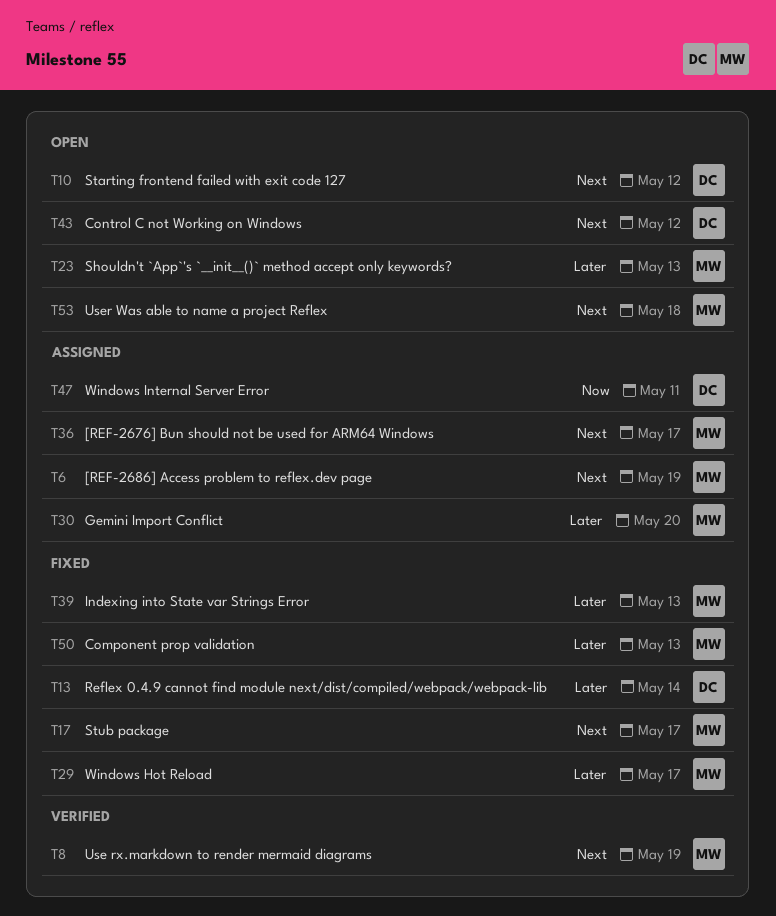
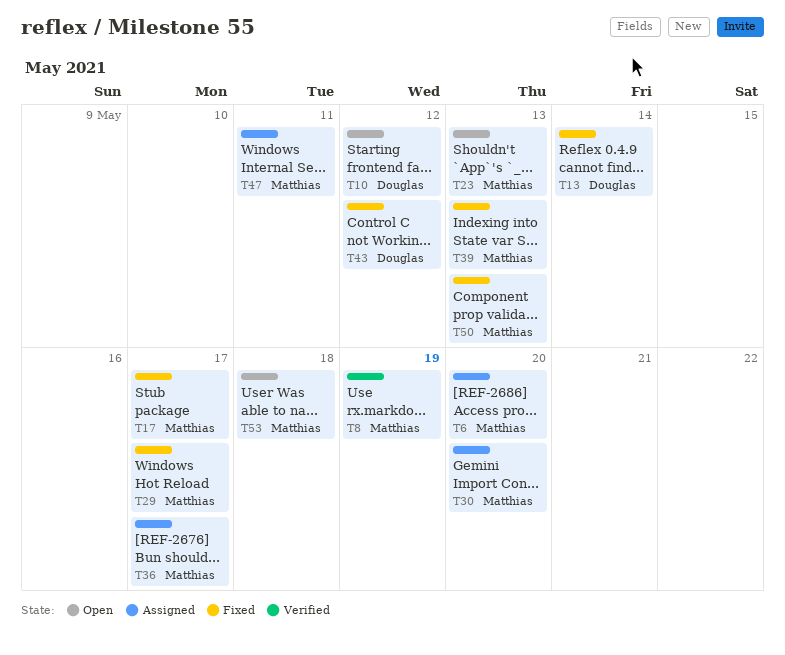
T6, due: May 19 -> May 20
T43, status: Open -> Fixed
T47, owner: Douglas -> Matthias

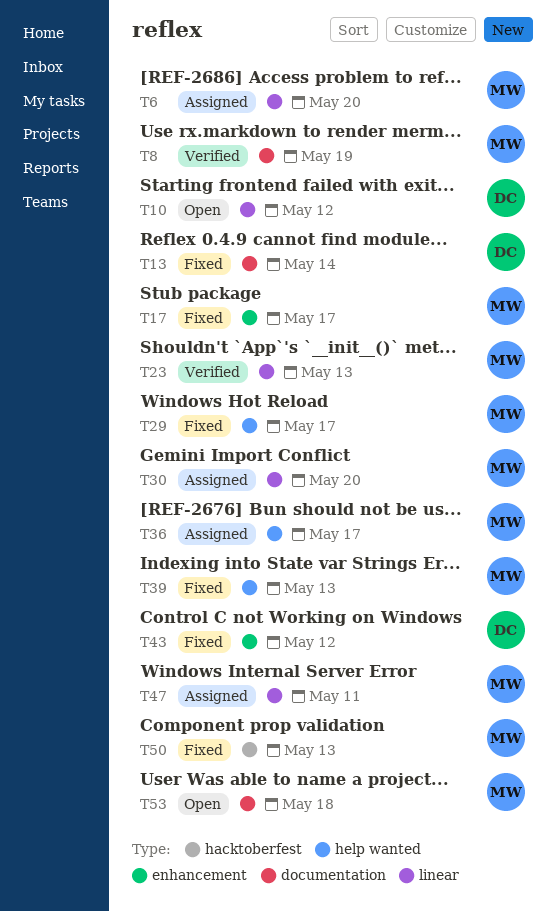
T23, status: Open -> Verified

